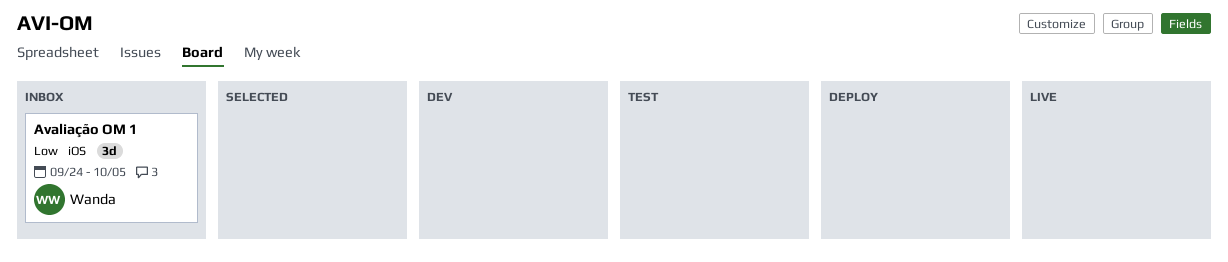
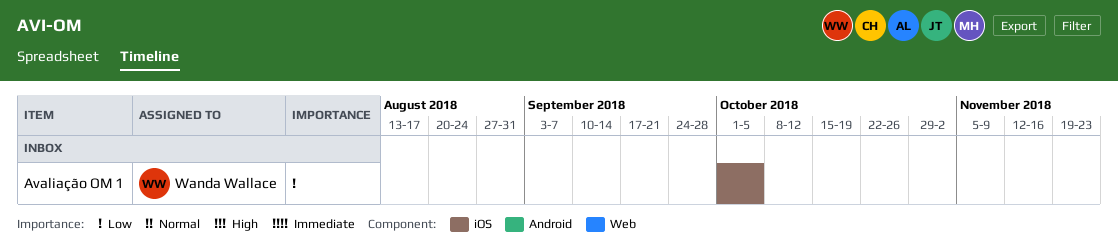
Avaliação OM 1, start: Sep 24 -> Oct 1

